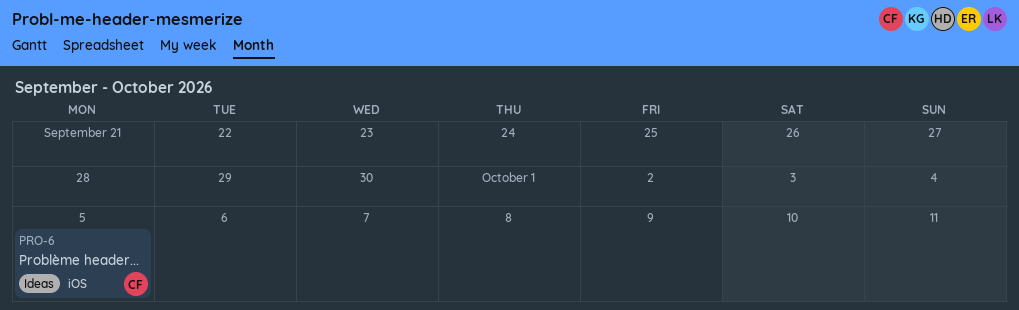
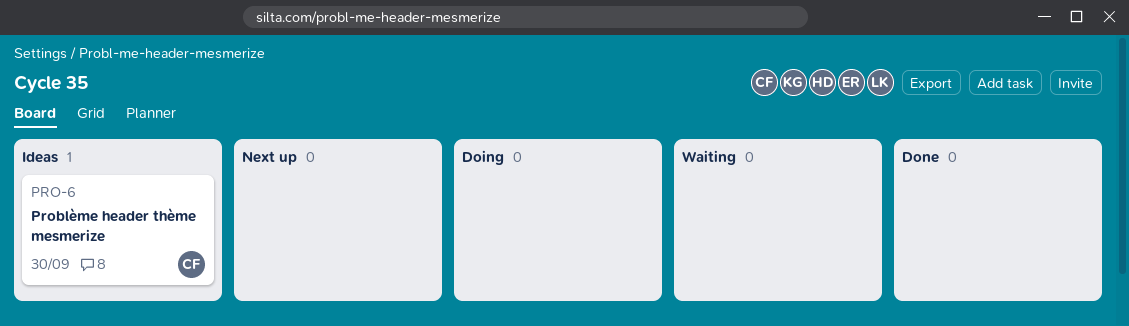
PRO-6, due: Oct 5 -> Sep 30

